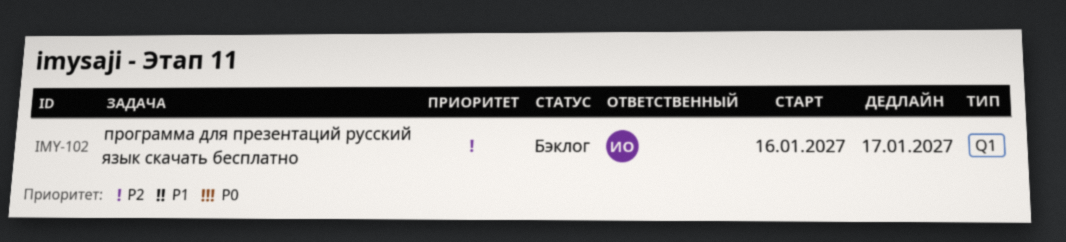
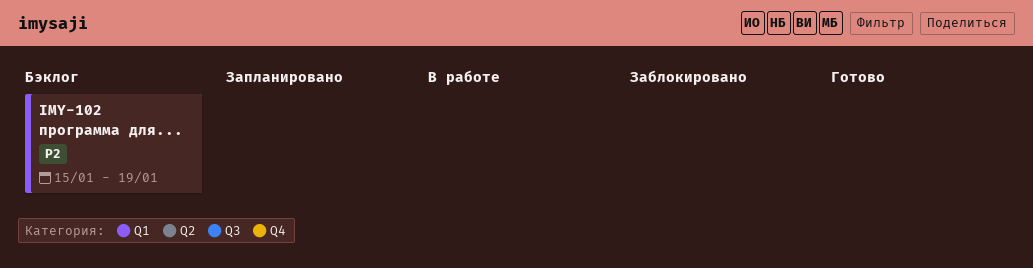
IMY-102, start: Jan 16 -> Jan 15
IMY-102, due: Jan 17 -> Jan 19

